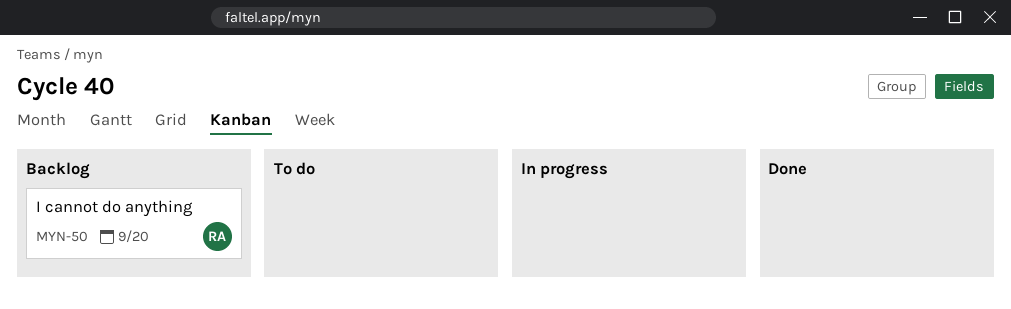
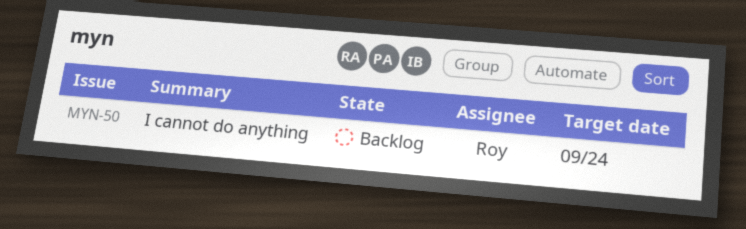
MYN-50, due: Sep 20 -> Sep 24

